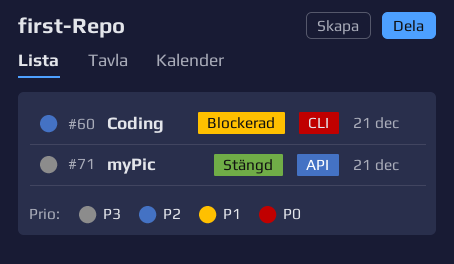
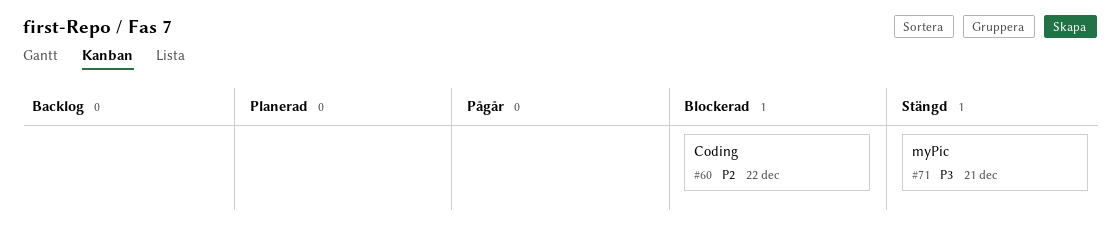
#60, due: Dec 21 -> Dec 22

